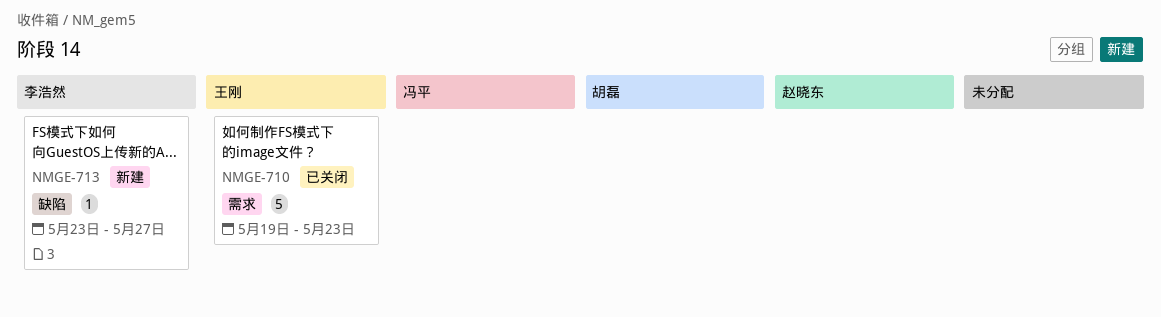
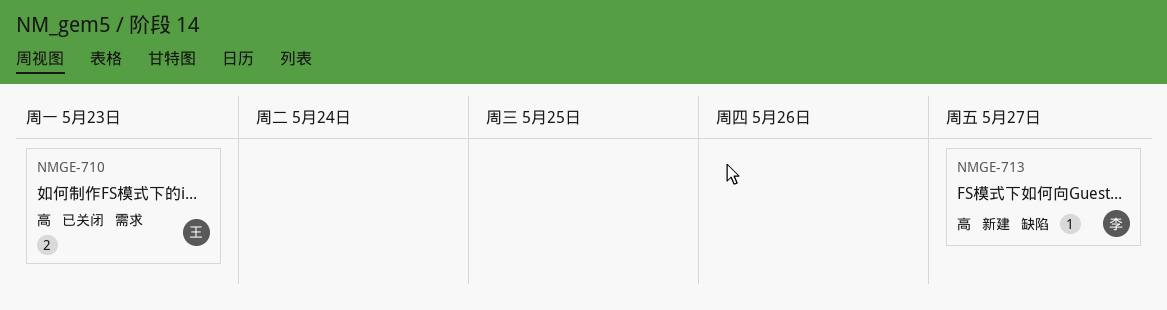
NMGE-710, estimate: 5 -> 2

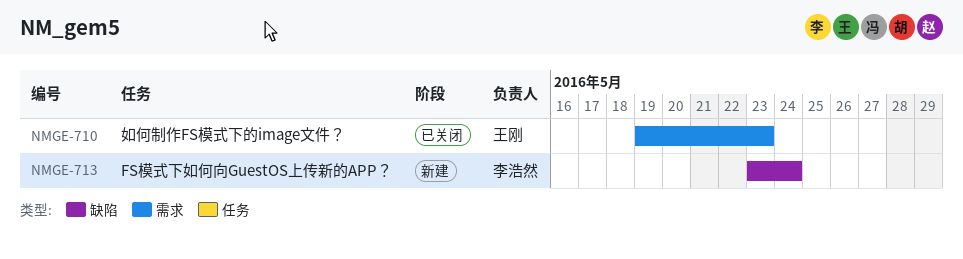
NMGE-713, due: May 27 -> May 24

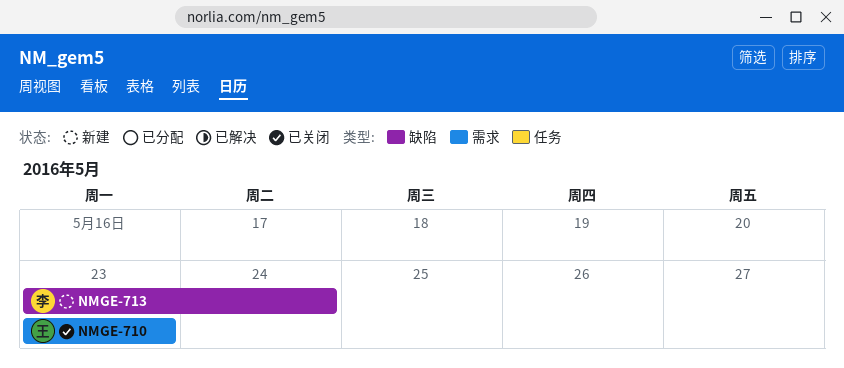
NMGE-710, start: May 19 -> May 23

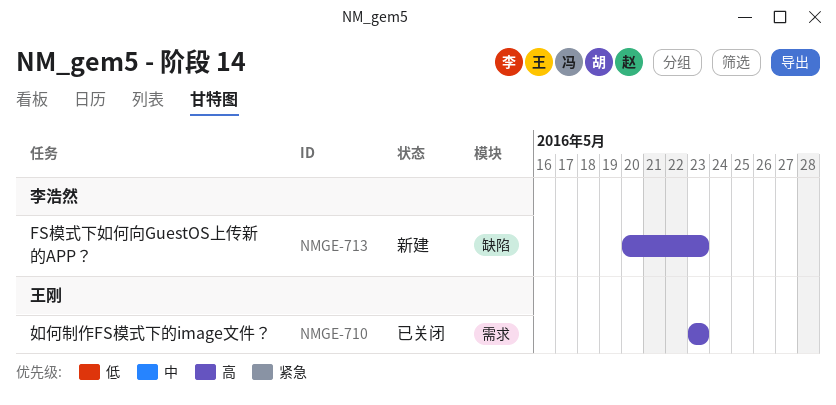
NMGE-713, start: May 23 -> May 20
NMGE-713, due: May 24 -> May 23

